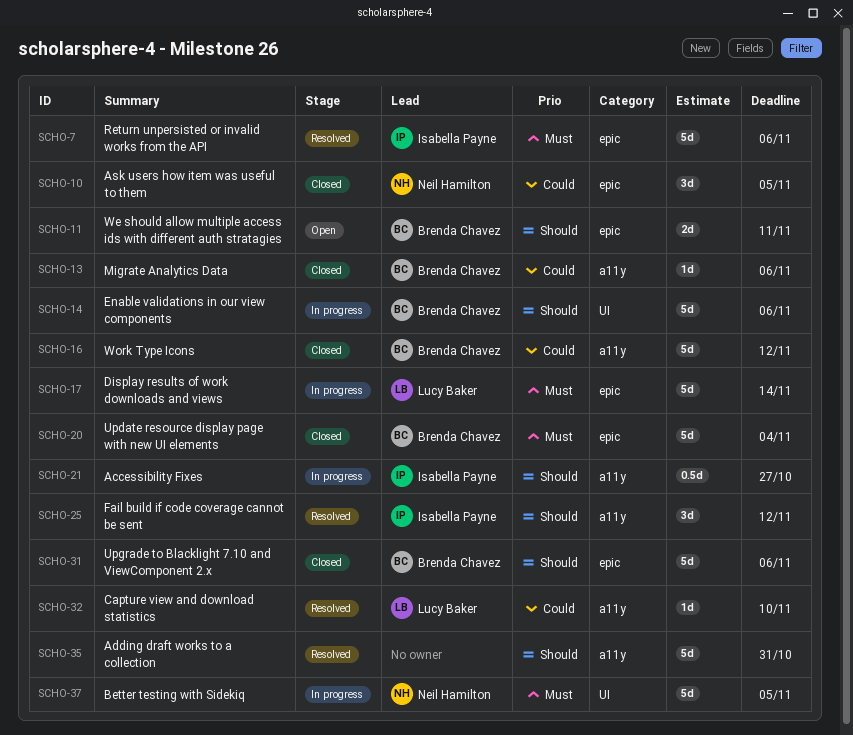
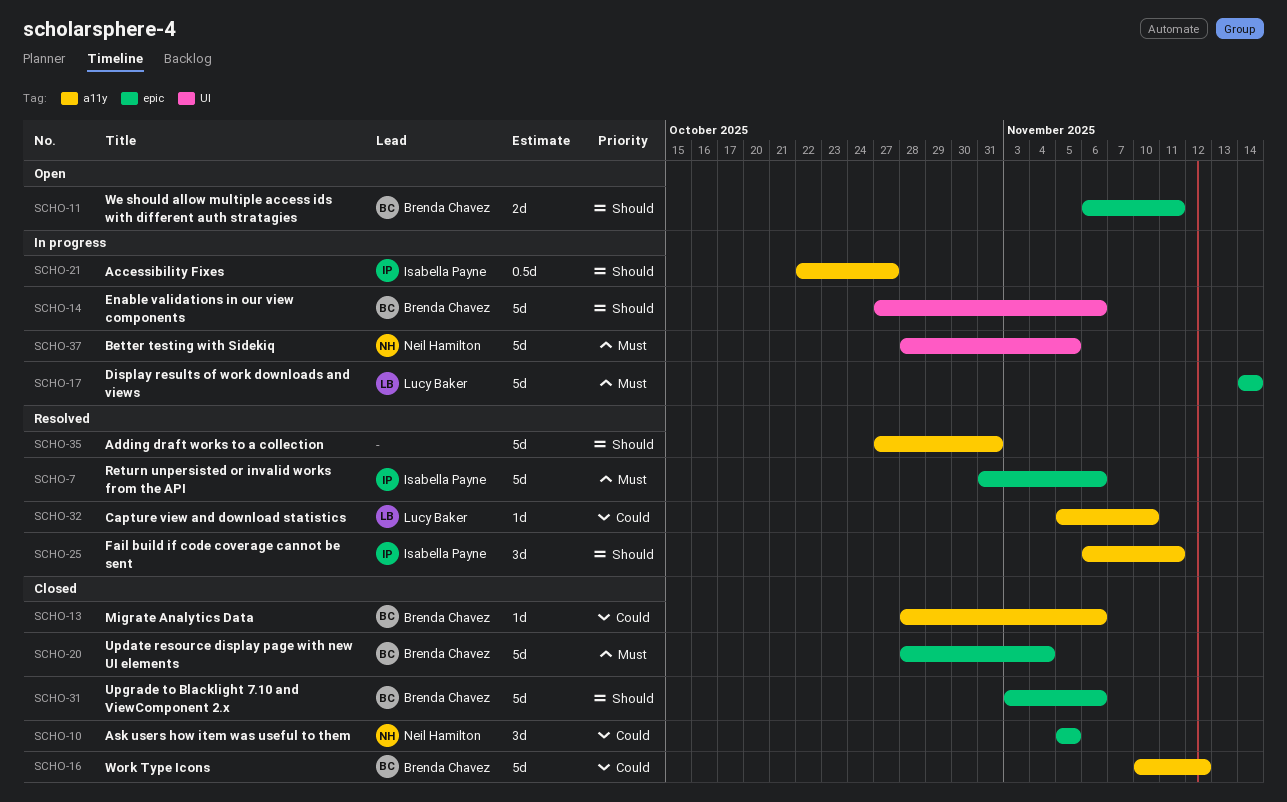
SCHO-25, due: Nov 12 -> Nov 11

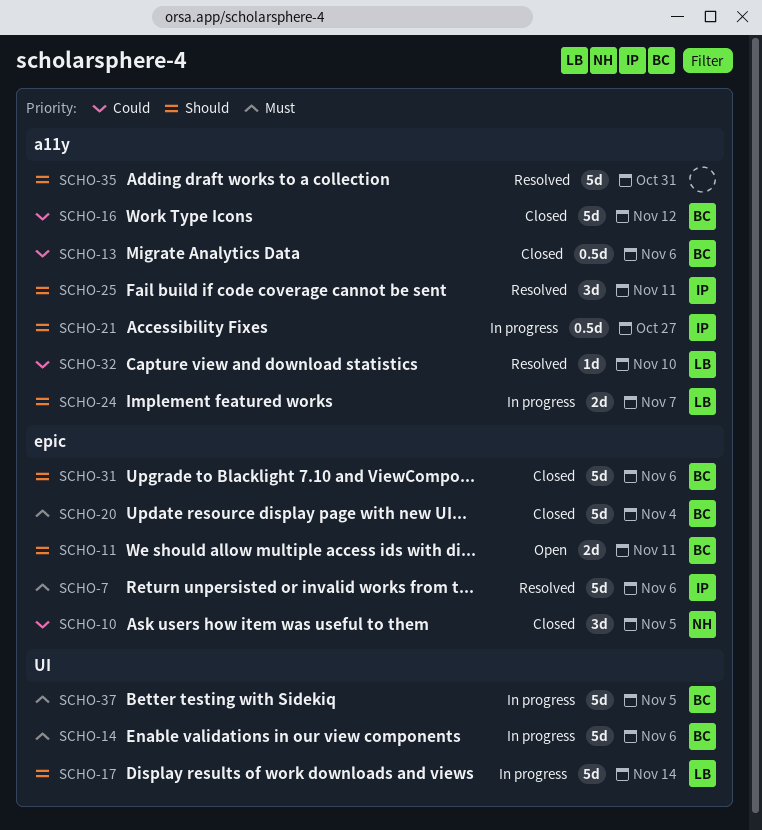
SCHO-13, estimate: 1d -> 0.5d
SCHO-14, priority: Should -> Must
SCHO-17, priority: Must -> Should
SCHO-17, label: epic -> UI
SCHO-24: none -> present
SCHO-37, owner: Neil Hamilton -> Brenda Chavez

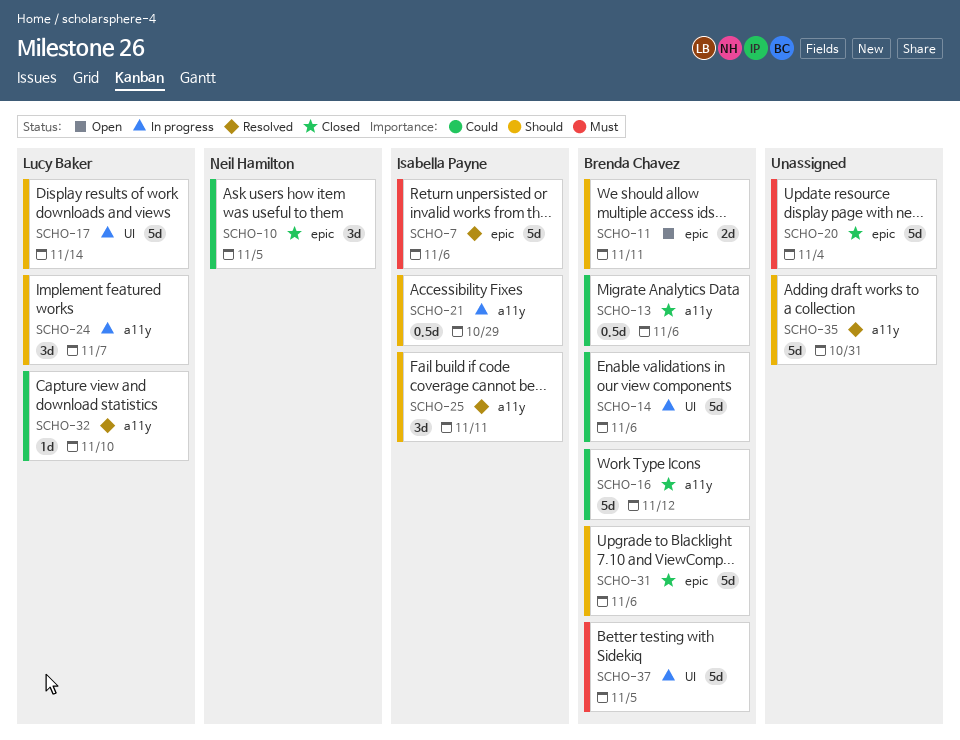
SCHO-14, priority: Must -> Could
SCHO-20, owner: Brenda Chavez -> none
SCHO-21, due: Oct 27 -> Oct 29
SCHO-24, estimate: 2d -> 3d

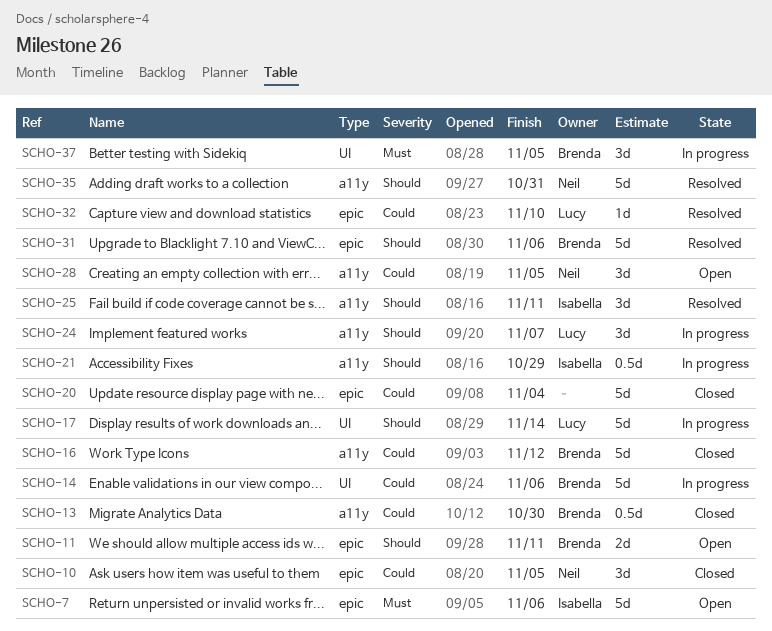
SCHO-7, status: Resolved -> Open
SCHO-13, due: Nov 6 -> Oct 30
SCHO-20, priority: Must -> Could
SCHO-28: none -> present
SCHO-31, status: Closed -> Resolved
SCHO-32, label: a11y -> epic
SCHO-35, owner: none -> Neil Hamilton
SCHO-37, estimate: 5d -> 3d

